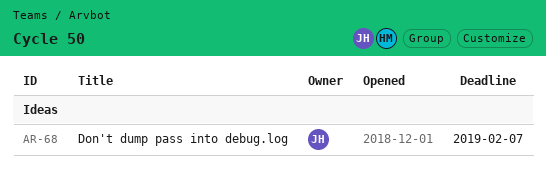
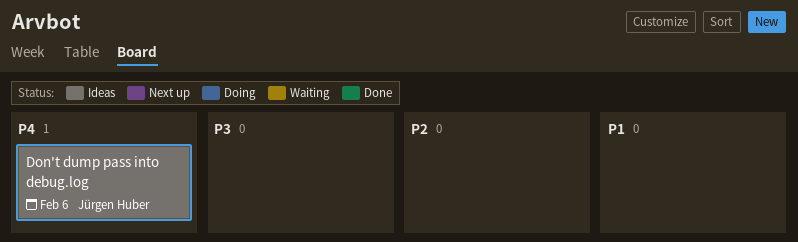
Don't dump pass into debug.log, due: Feb 7 -> Feb 6

